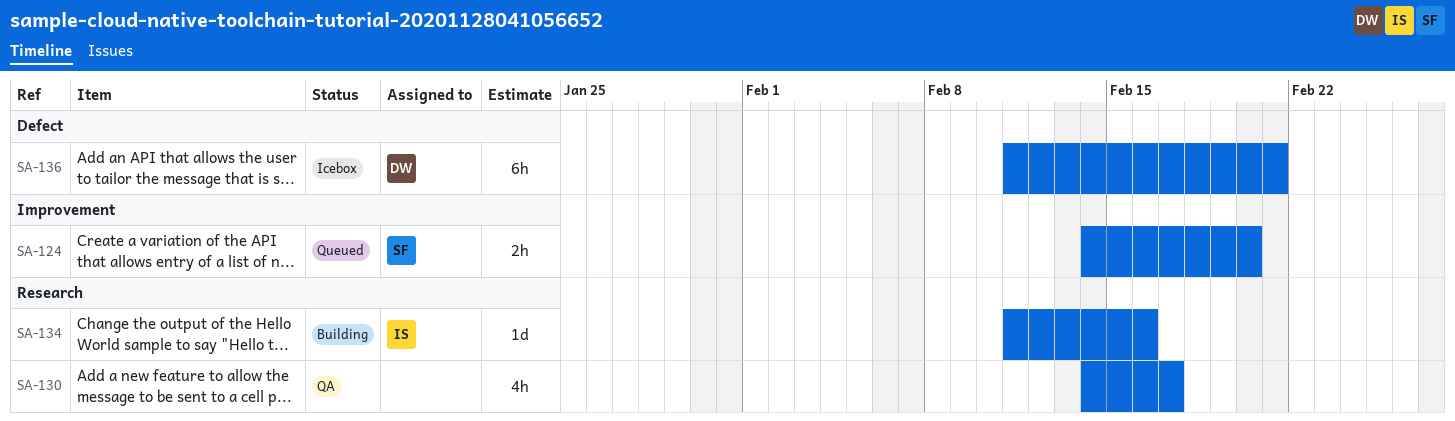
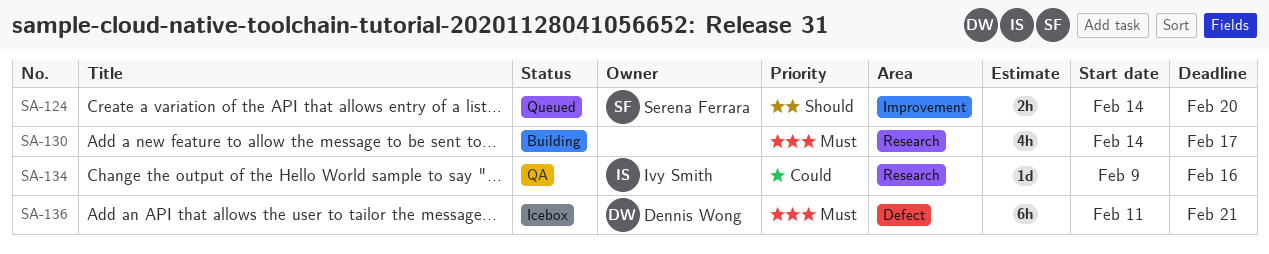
SA-130, status: QA -> Building
SA-134, status: Building -> QA
SA-134, start: Feb 11 -> Feb 9

